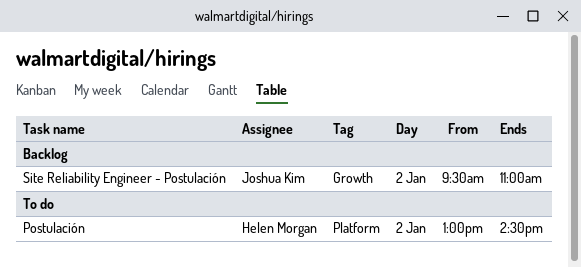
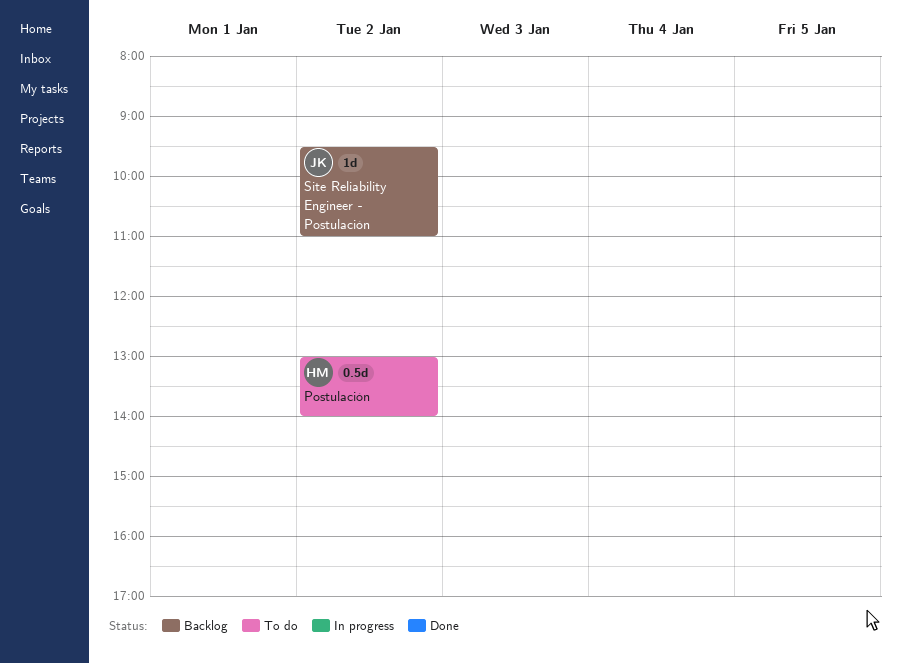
Postulación, ends: 14:30 -> 14:00

